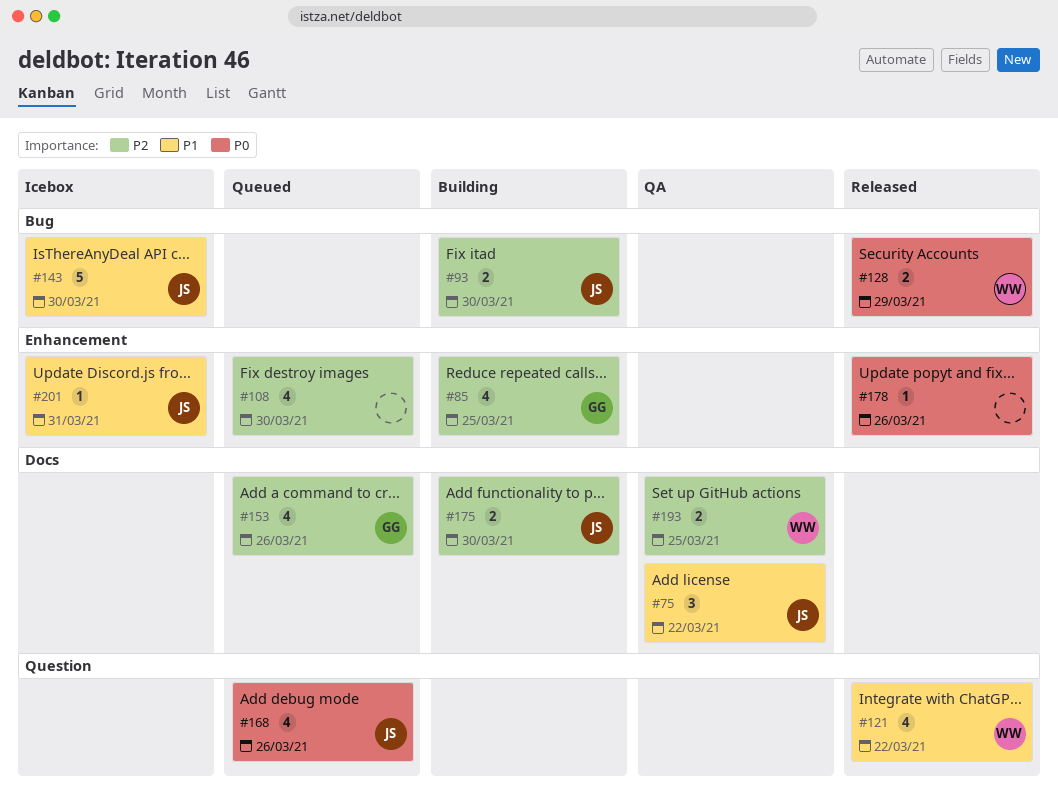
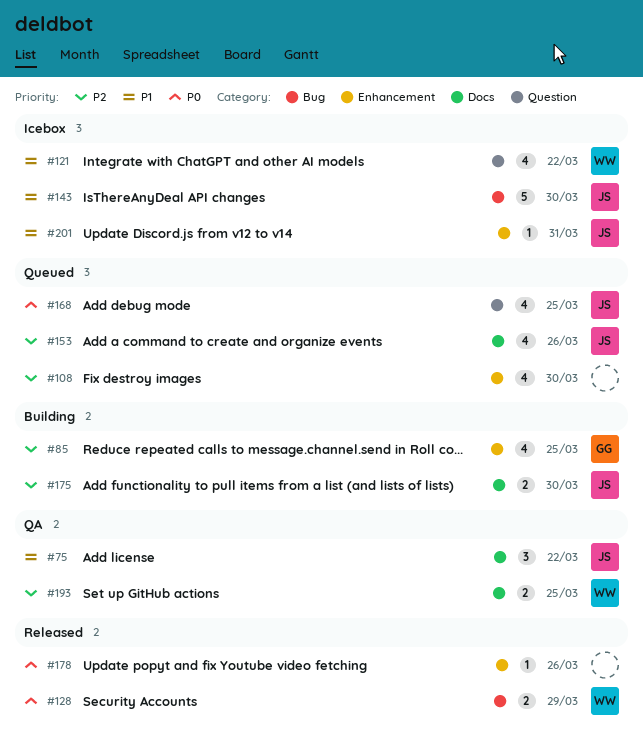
#93: present -> none
#121, status: Released -> Icebox
#153, owner: GG -> JS
#168, due: Mar 26 -> Mar 25

